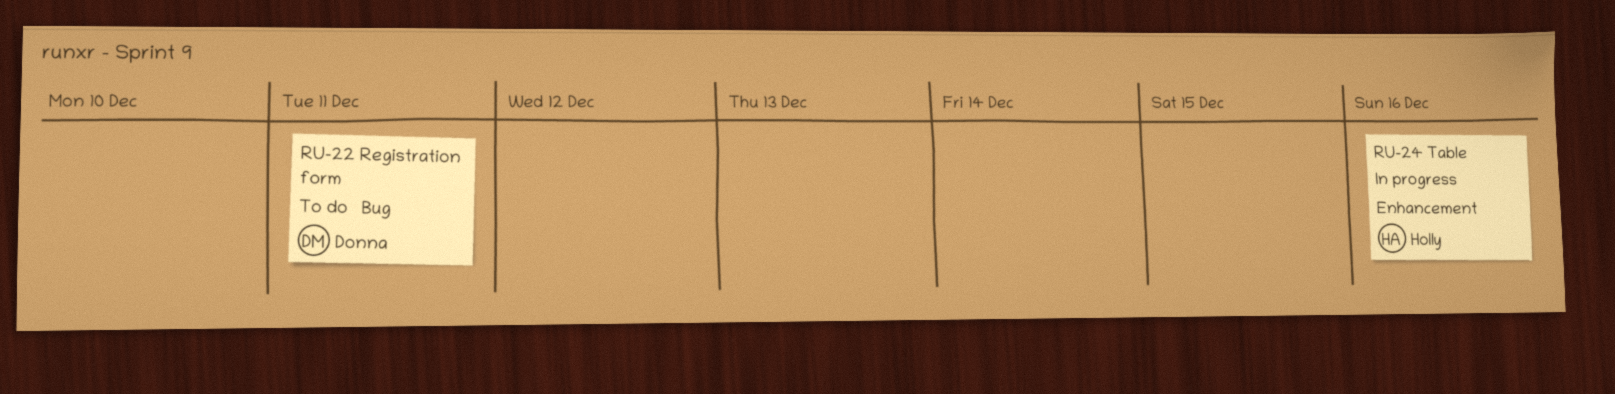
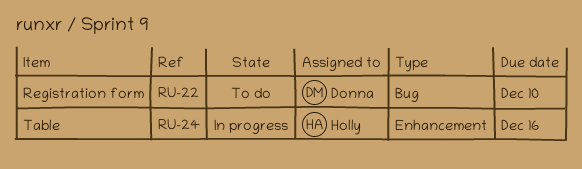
RU-22, due: Dec 11 -> Dec 10

